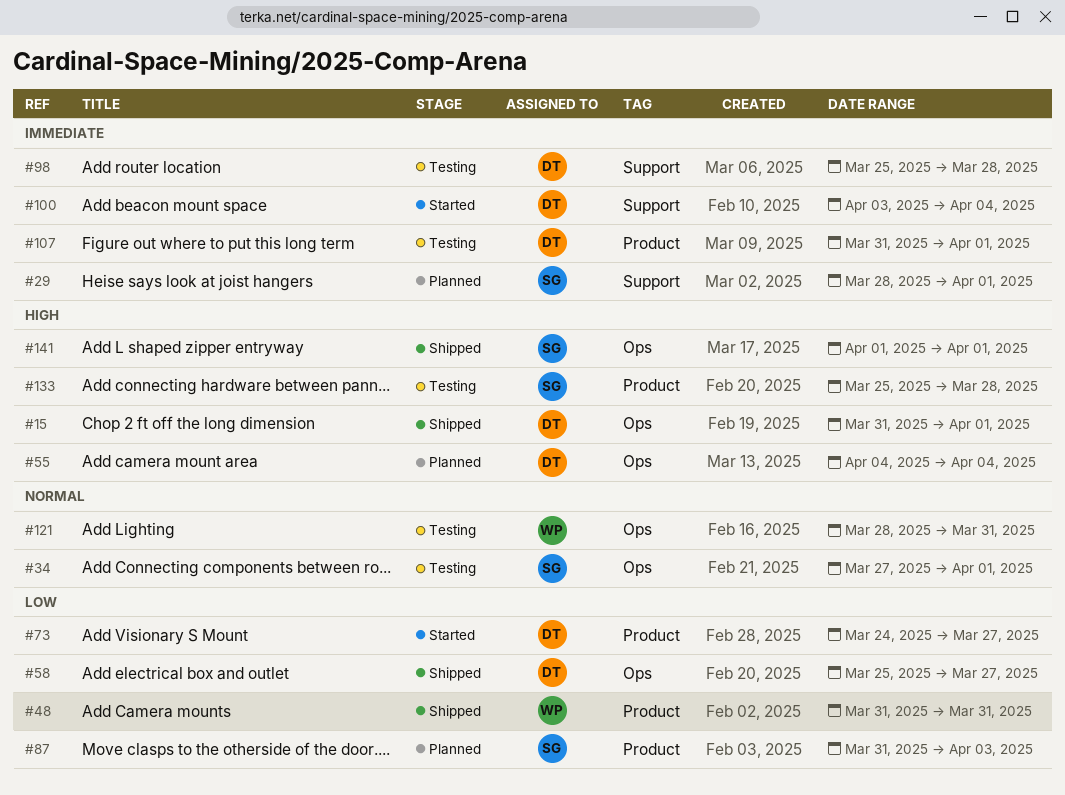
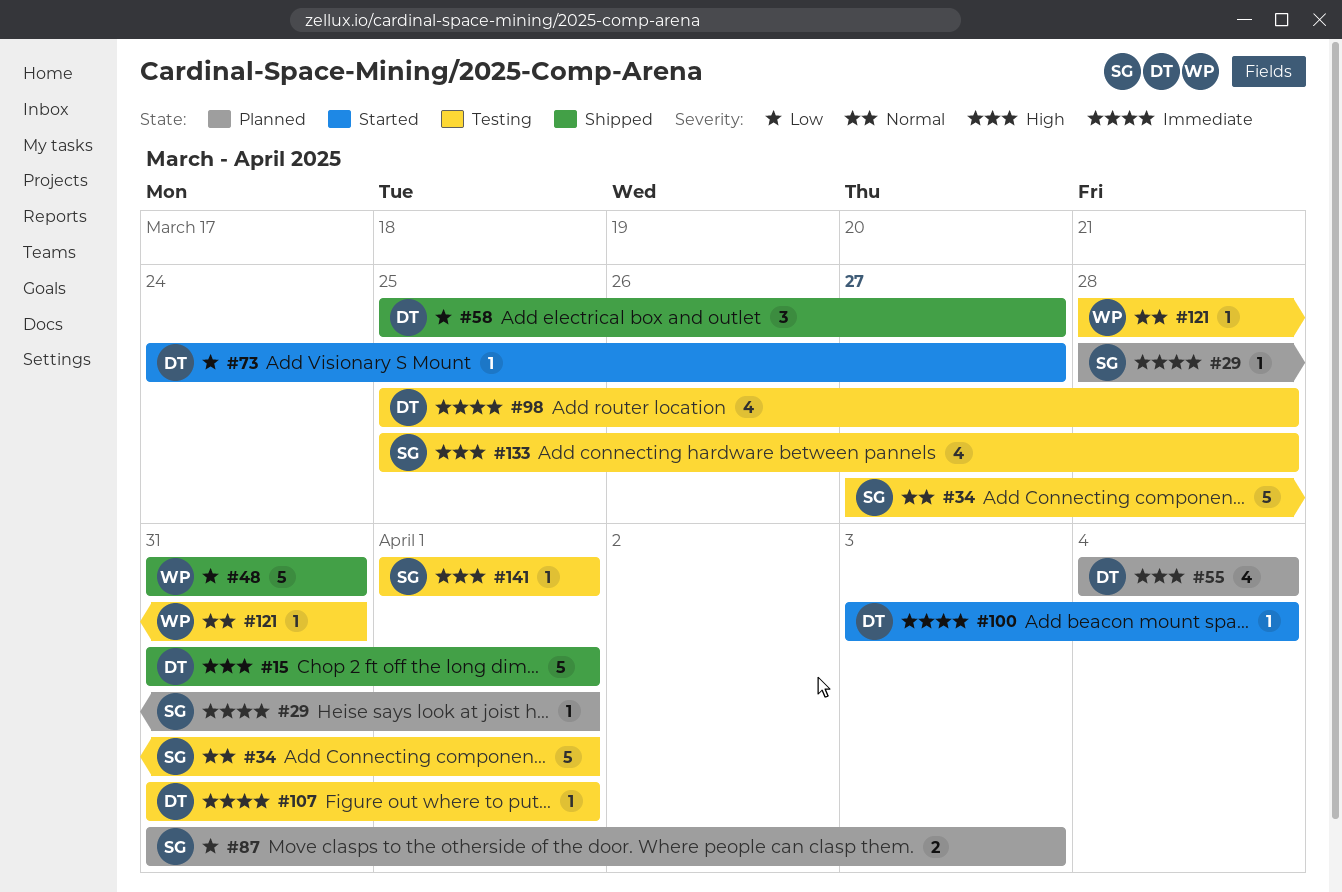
#141, status: Shipped -> Testing

